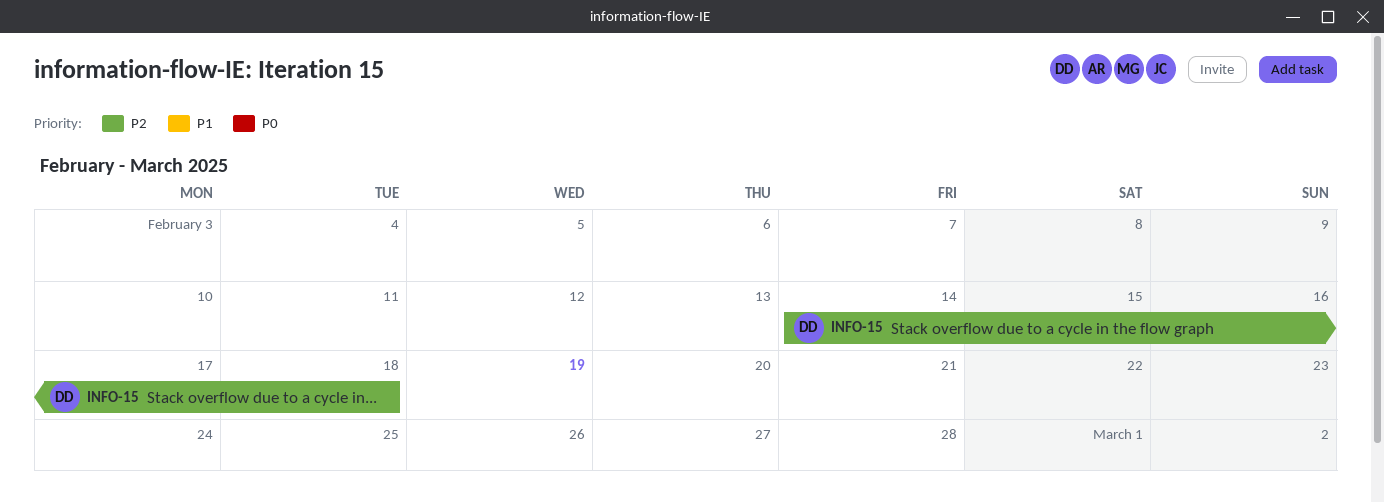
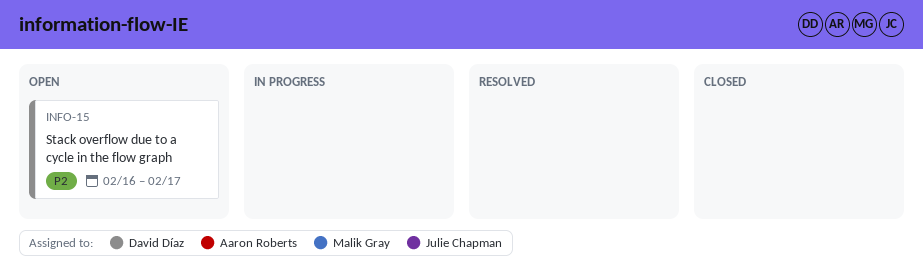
INFO-15, start: Feb 14 -> Feb 16
INFO-15, due: Feb 18 -> Feb 17

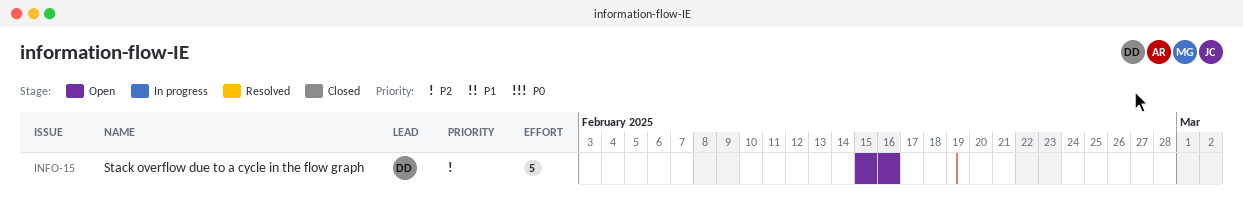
INFO-15, start: Feb 16 -> Feb 15
INFO-15, due: Feb 17 -> Feb 16

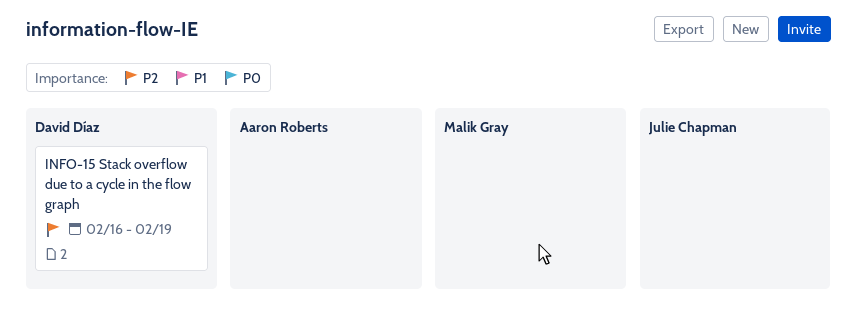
INFO-15, start: Feb 15 -> Feb 16
INFO-15, due: Feb 16 -> Feb 19

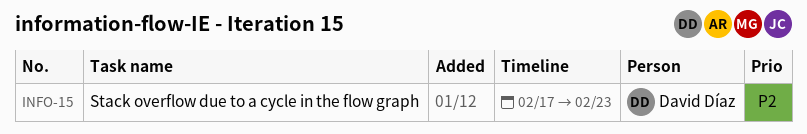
INFO-15, start: Feb 16 -> Feb 17
INFO-15, due: Feb 19 -> Feb 23

